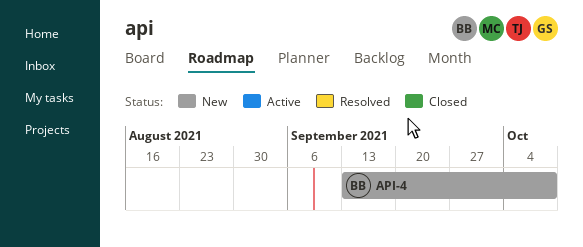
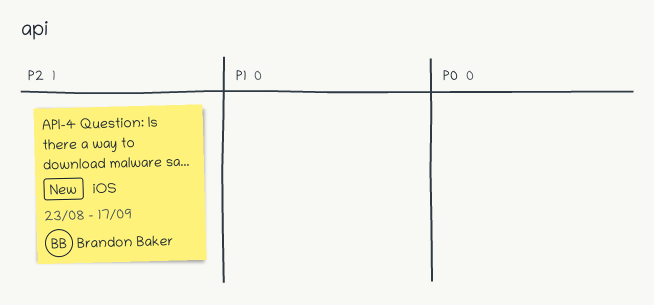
API-4, start: Sep 13 -> Aug 23
API-4, due: Oct 8 -> Sep 17

